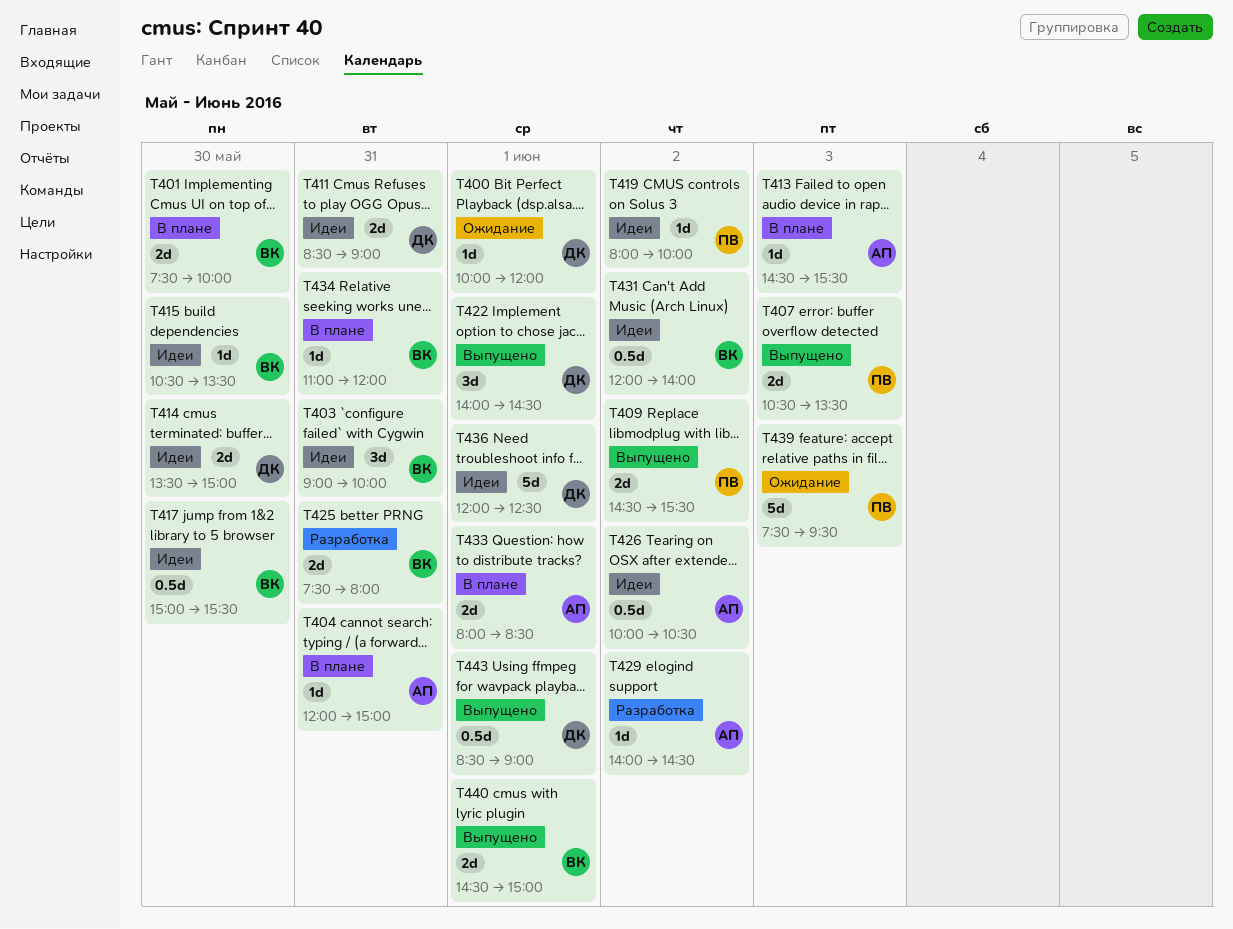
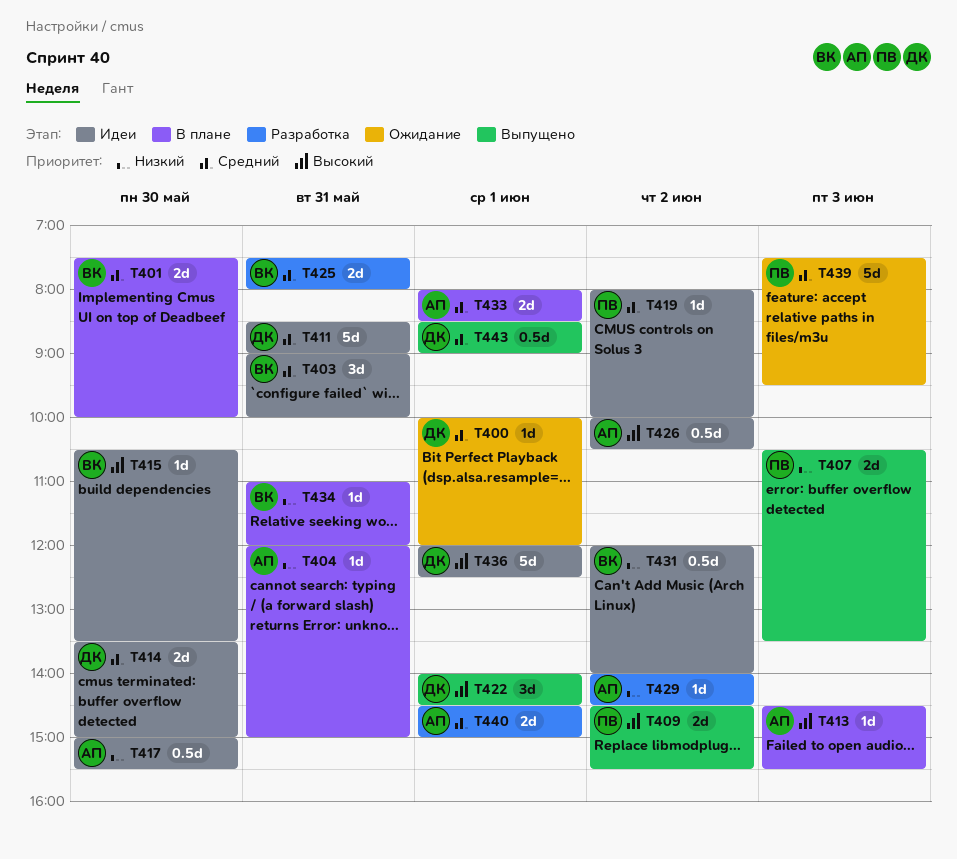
T411, estimate: 2d -> 5d
T417, owner: ВК -> АП
T440, status: Выпущено -> Разработка
T440, owner: ВК -> АП

